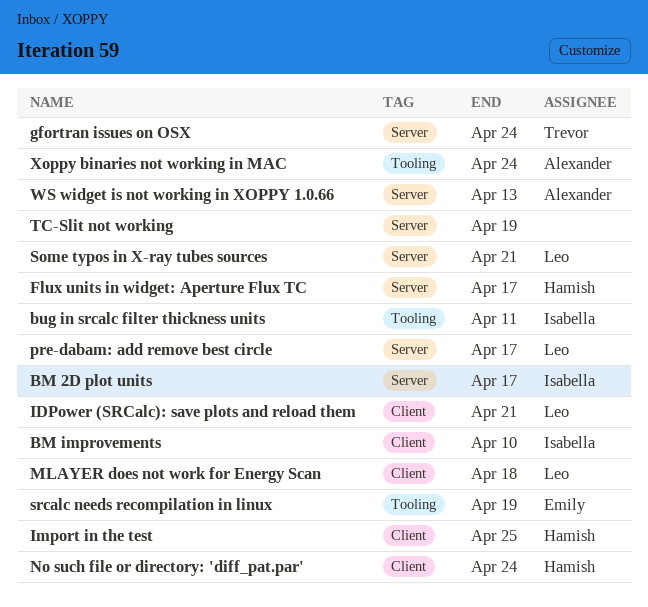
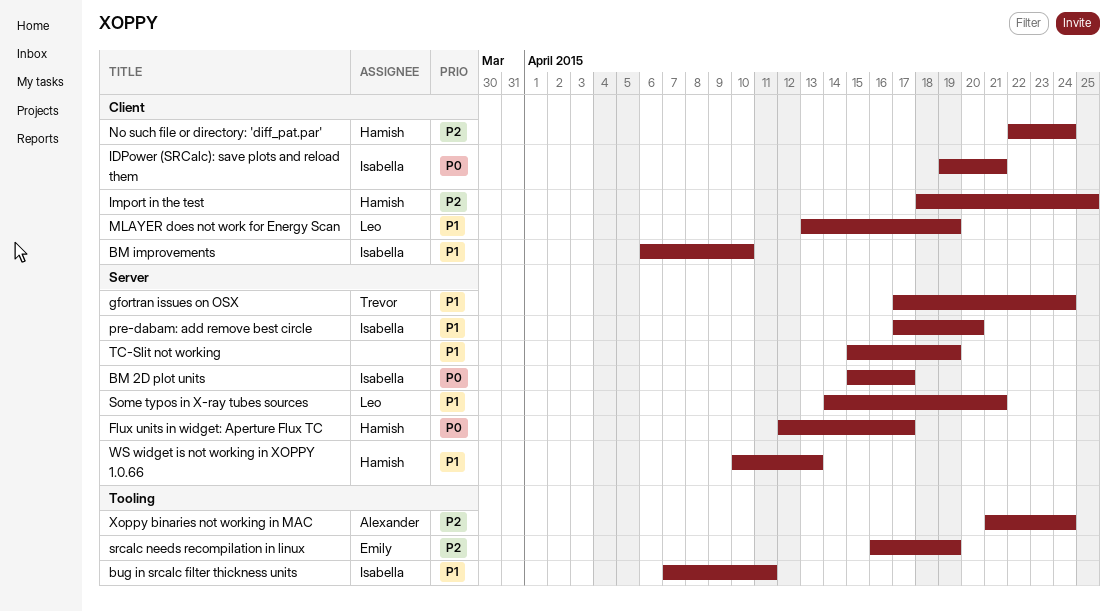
IDPower (SRCalc): save plots and reload them, owner: Leo -> Isabella
MLAYER does not work for Energy Scan, due: Apr 18 -> Apr 19
pre-dabam: add remove best circle, owner: Leo -> Isabella
pre-dabam: add remove best circle, due: Apr 17 -> Apr 20
WS widget is not working in XOPPY 1.0.66, owner: Alexander -> Hamish

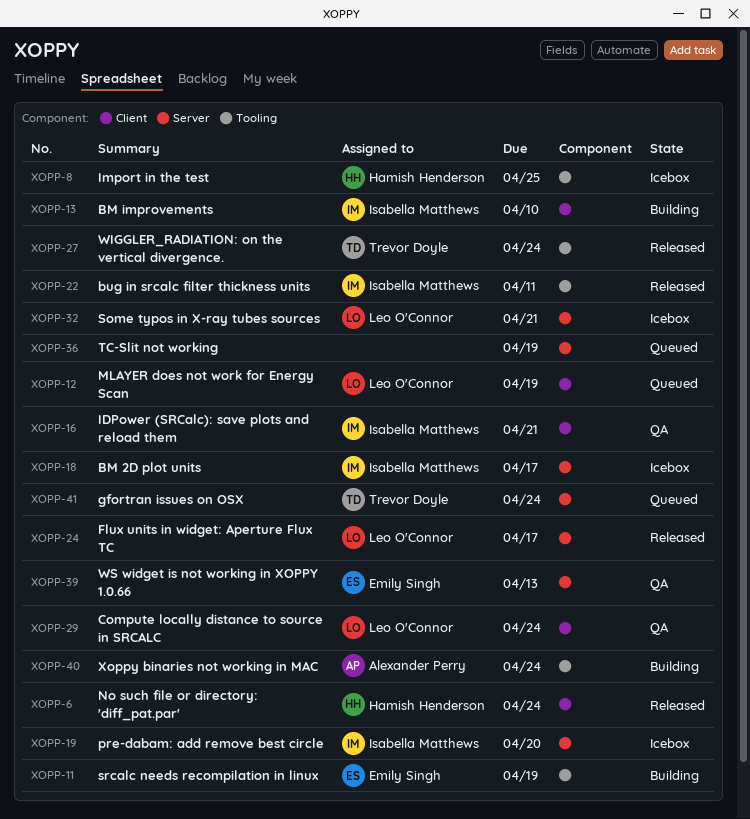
Compute locally distance to source in SRCALC: none -> present
Flux units in widget: Aperture Flux TC, owner: Hamish Henderson -> Leo O'Connor
Import in the test, label: Client -> Tooling
WIGGLER_RADIATION: on the vertical divergence.: none -> present
WS widget is not working in XOPPY 1.0.66, owner: Hamish Henderson -> Emily Singh

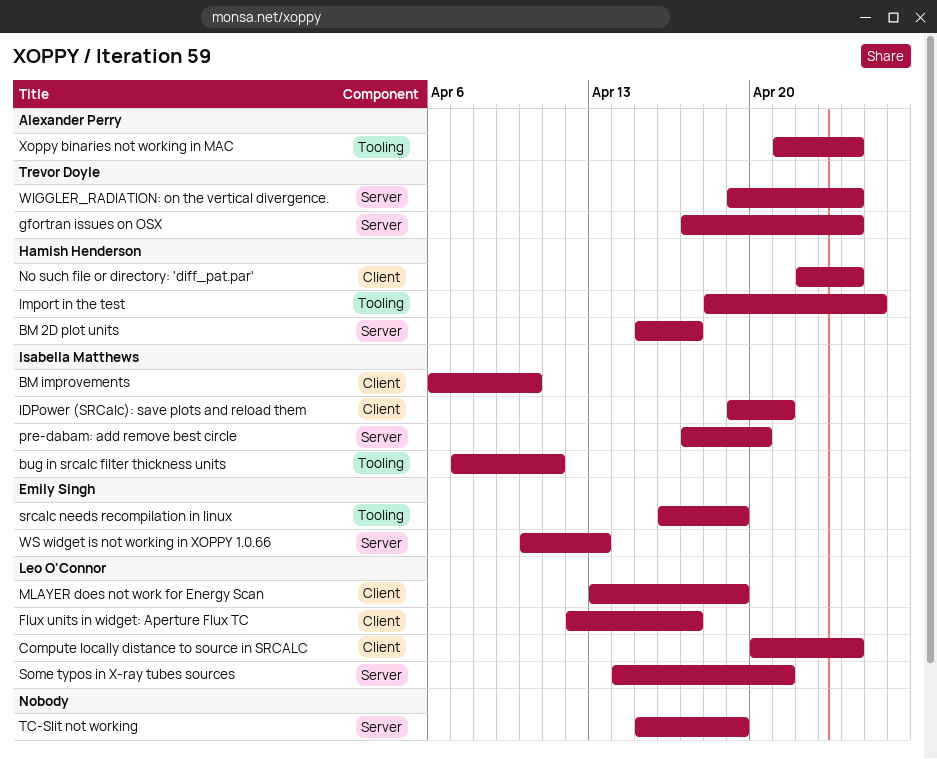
BM 2D plot units, owner: Isabella Matthews -> Hamish Henderson
Flux units in widget: Aperture Flux TC, label: Server -> Client
WIGGLER_RADIATION: on the vertical divergence., label: Tooling -> Server

